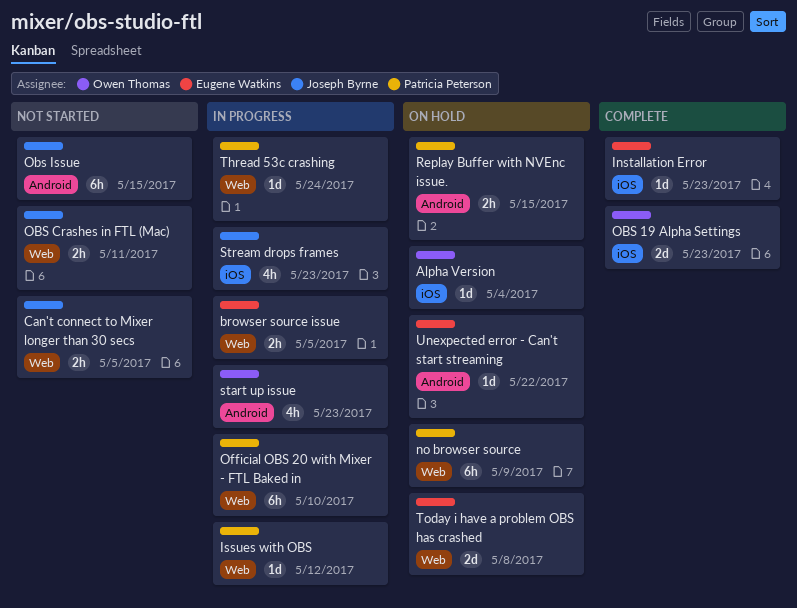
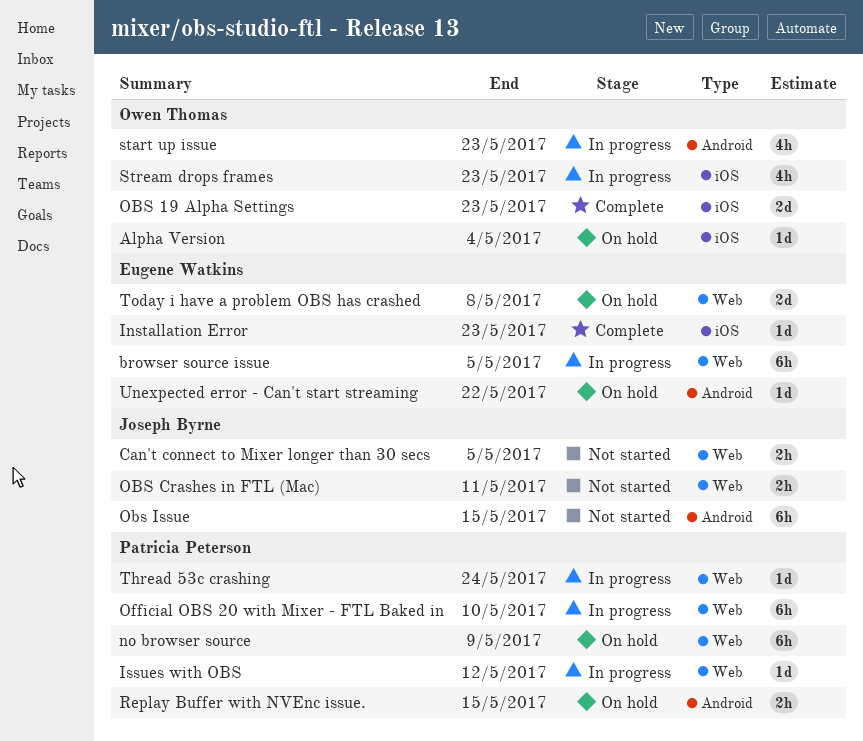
browser source issue, estimate: 2h -> 6h
Stream drops frames, owner: Joseph Byrne -> Owen Thomas

